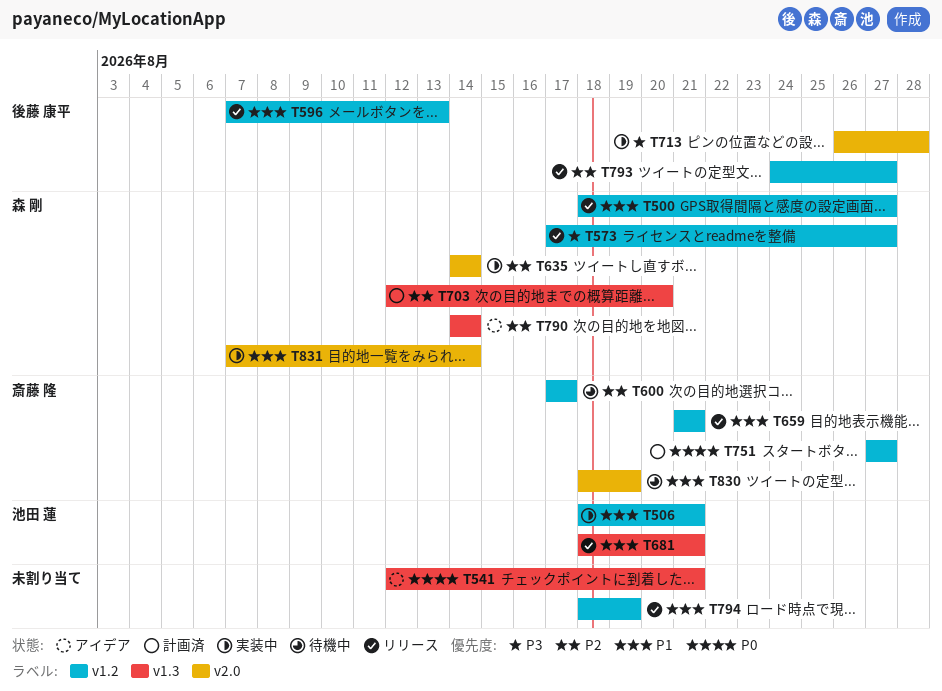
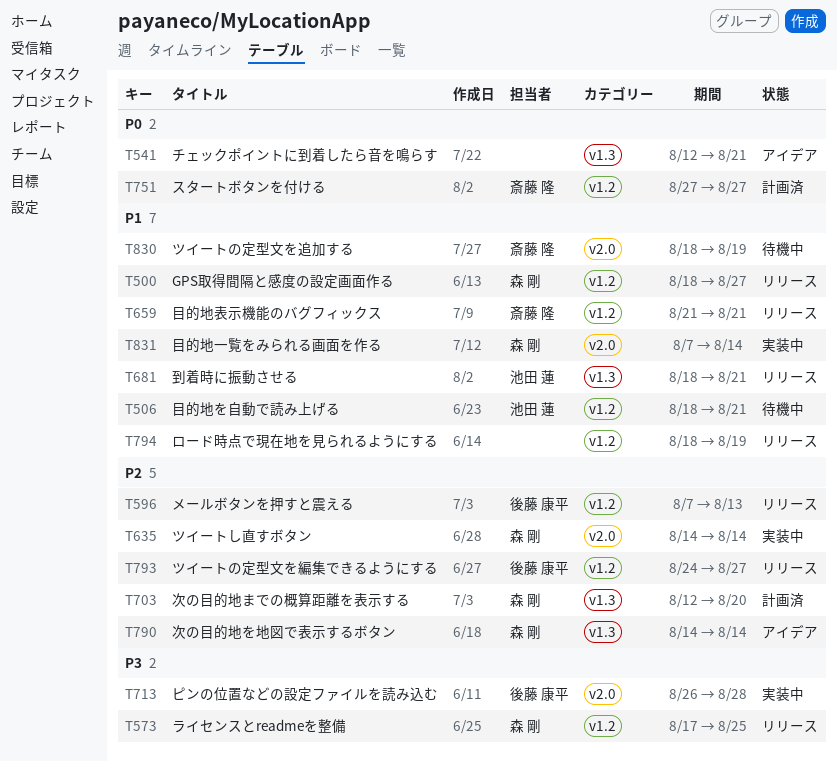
T506, status: 実装中 -> 待機中
T573, due: Aug 27 -> Aug 25
T596, priority: P1 -> P2
T600: present -> none

